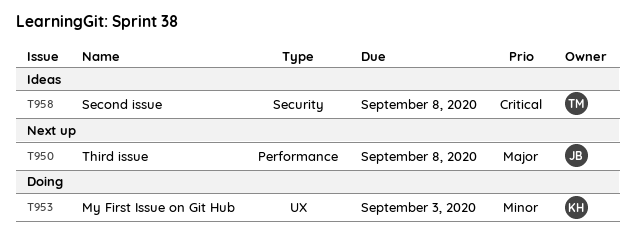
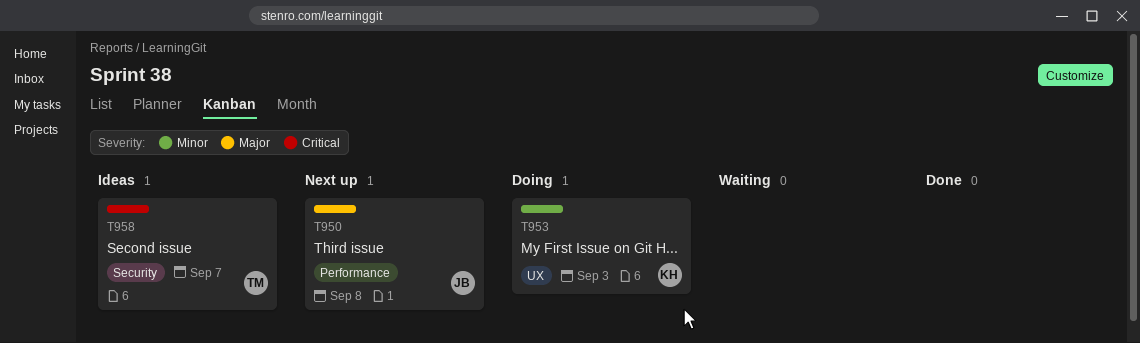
T958, due: Sep 8 -> Sep 7

